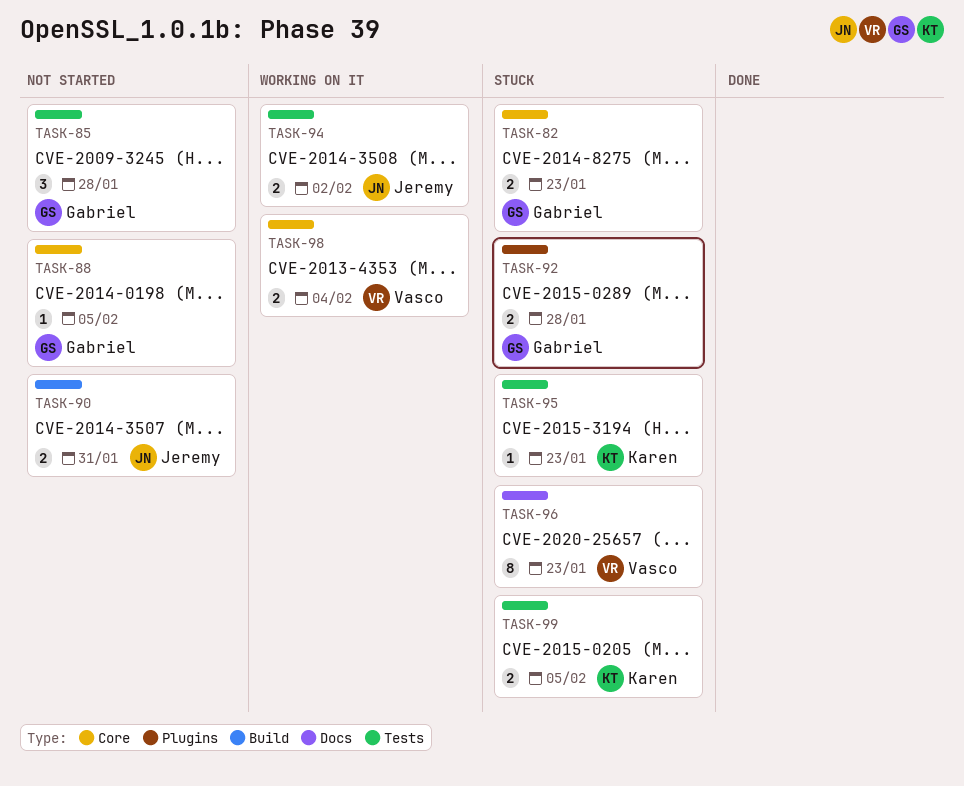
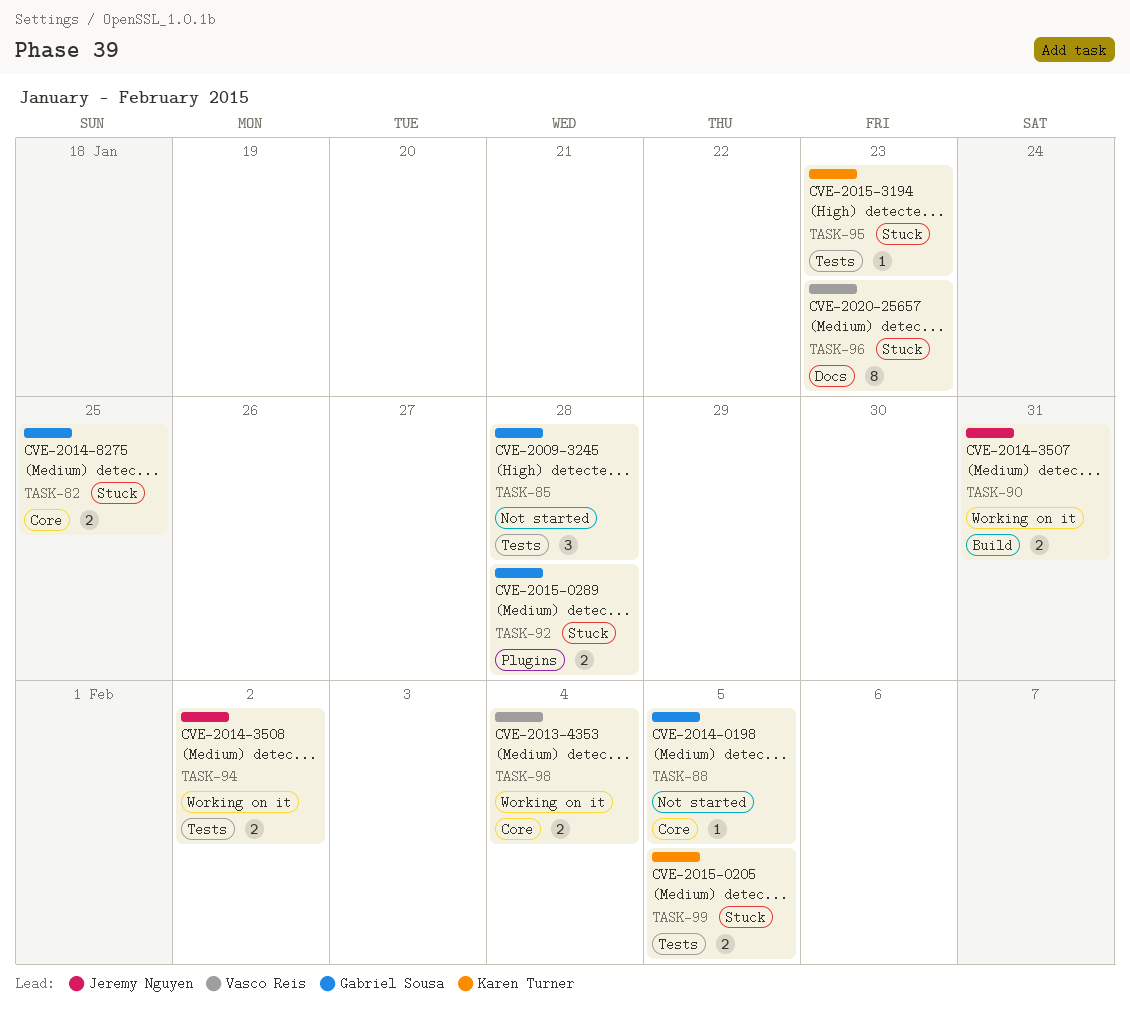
TASK-82, due: Jan 23 -> Jan 25
TASK-90, status: Not started -> Working on it

